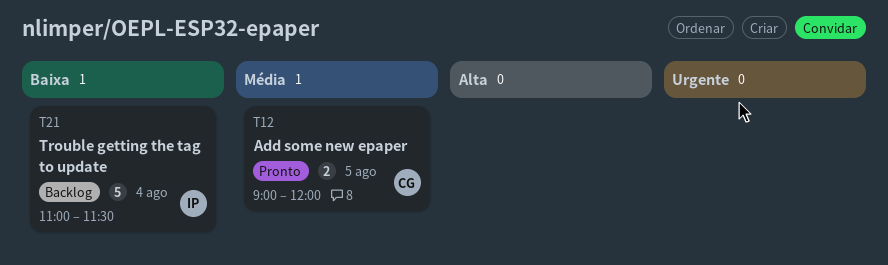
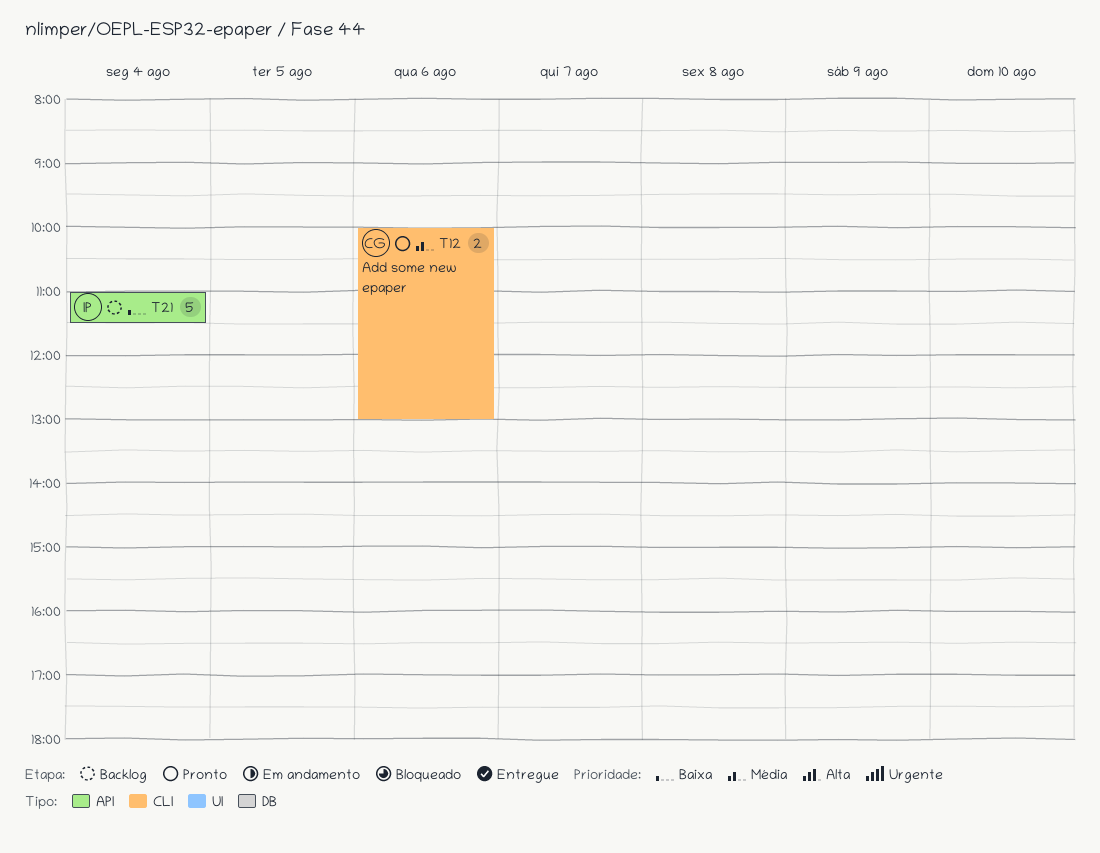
T12, day: Aug 5 -> Aug 6
T12, begins: 09:00 -> 10:00
T12, ends: 12:00 -> 13:00

